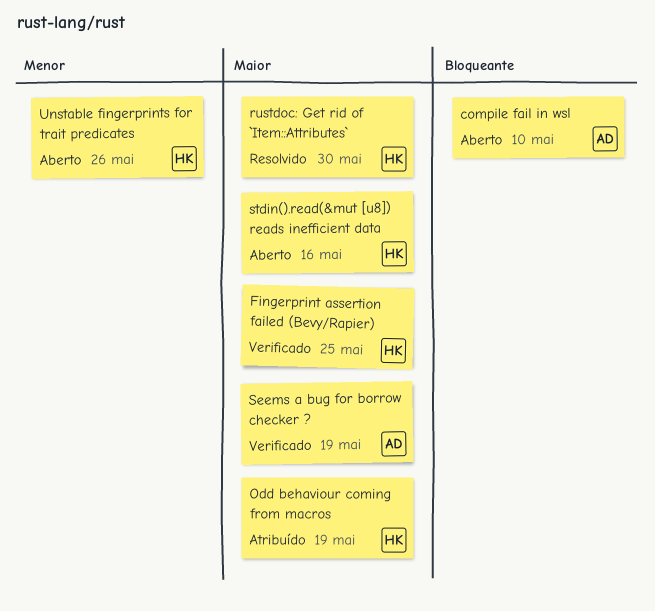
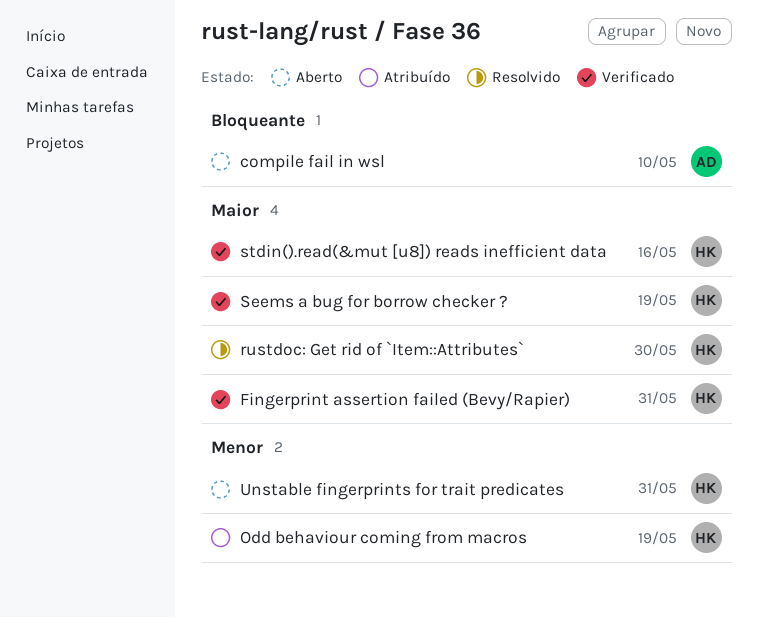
Fingerprint assertion failed (Bevy/Rapier), due: May 25 -> May 31
Odd behaviour coming from macros, priority: Maior -> Menor
Seems a bug for borrow checker ?, owner: AD -> HK
stdin().read(&mut [u8]) reads inefficient data, status: Aberto -> Verificado
Unstable fingerprints for trait predicates, due: May 26 -> May 31

